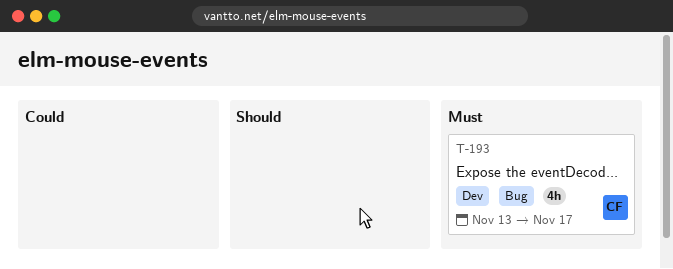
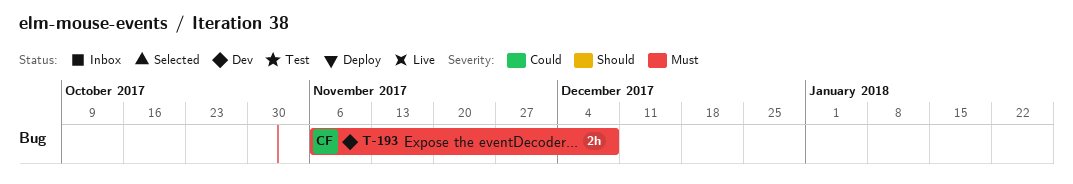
T-193, estimate: 4h -> 2h
T-193, start: Nov 13 -> Nov 6
T-193, due: Nov 17 -> Dec 8

